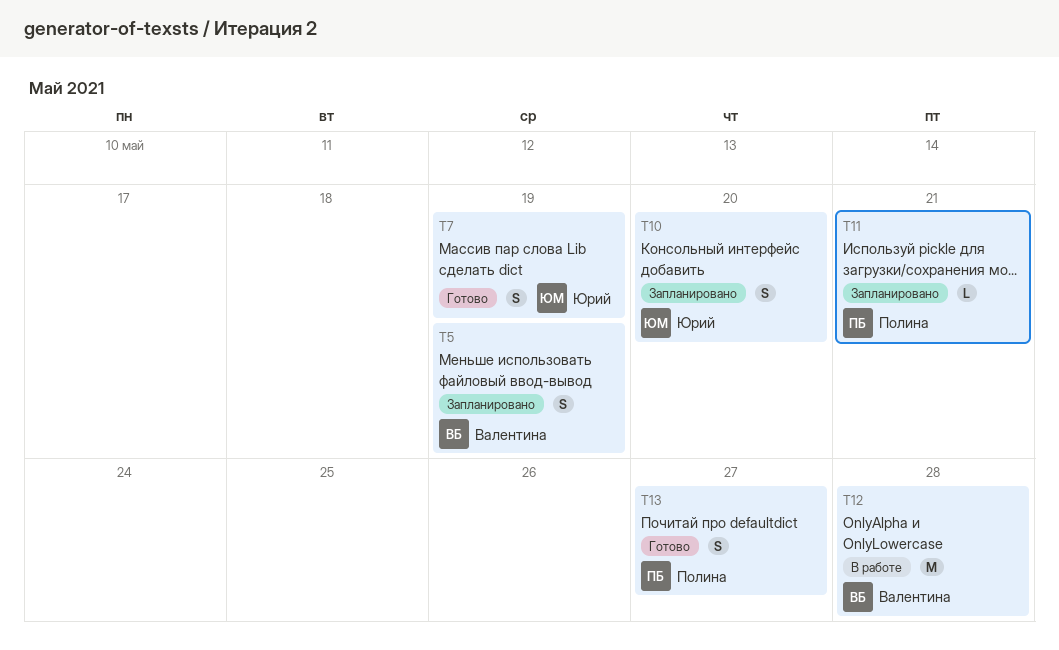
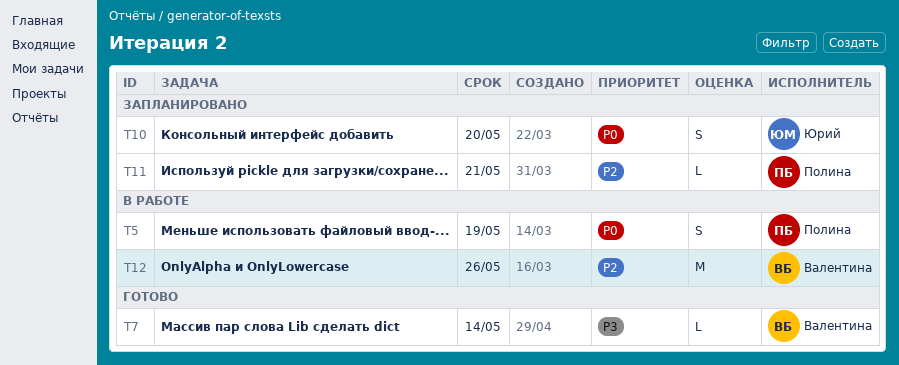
T5, status: Запланировано -> В работе
T5, owner: Валентина -> Полина
T7, owner: Юрий -> Валентина
T7, estimate: S -> L
T7, due: May 19 -> May 14
T12, due: May 28 -> May 26
T13: present -> none

